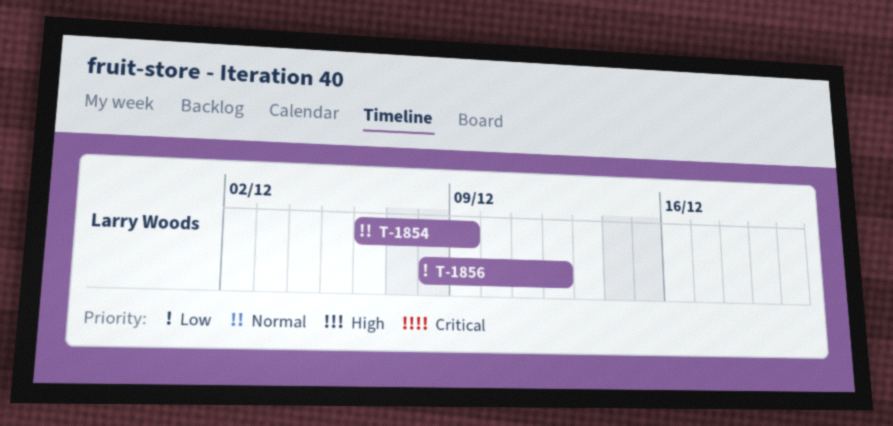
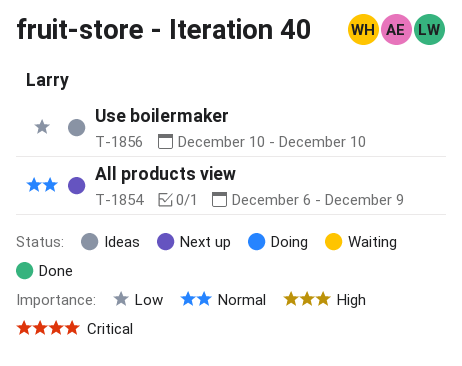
T-1856, start: Dec 8 -> Dec 10
T-1856, due: Dec 12 -> Dec 10

